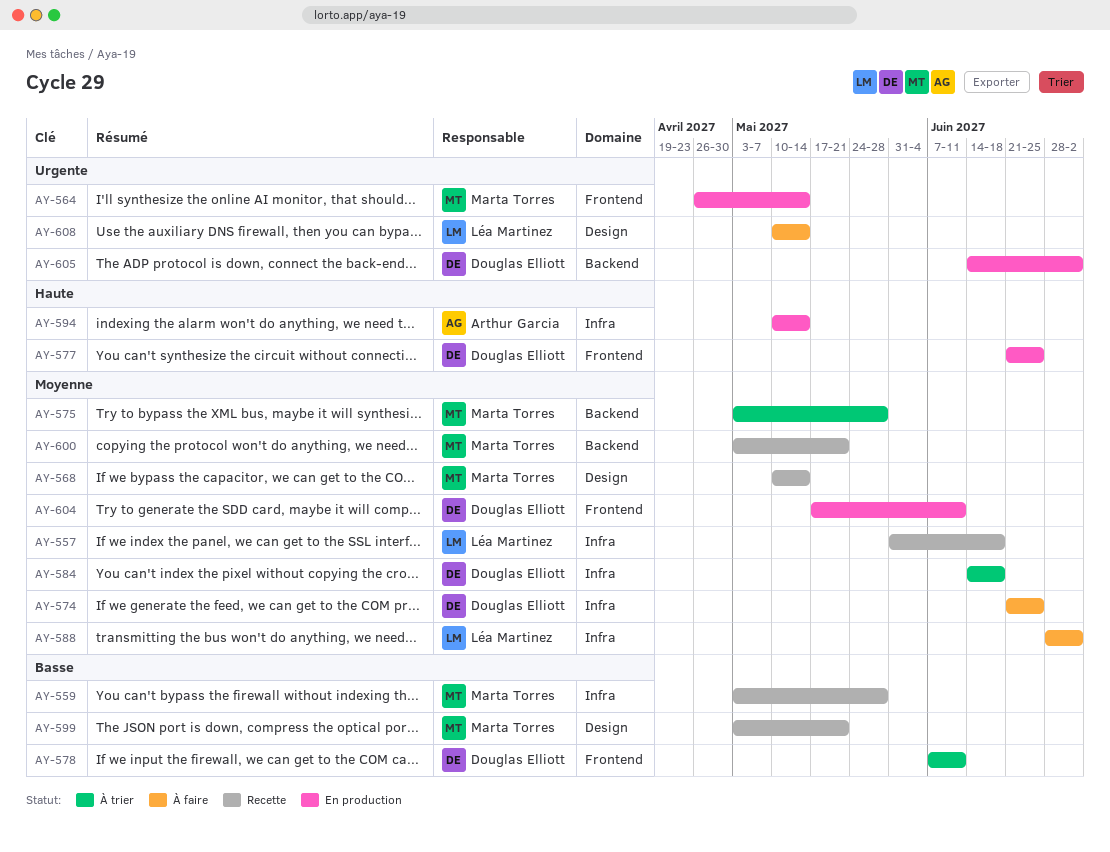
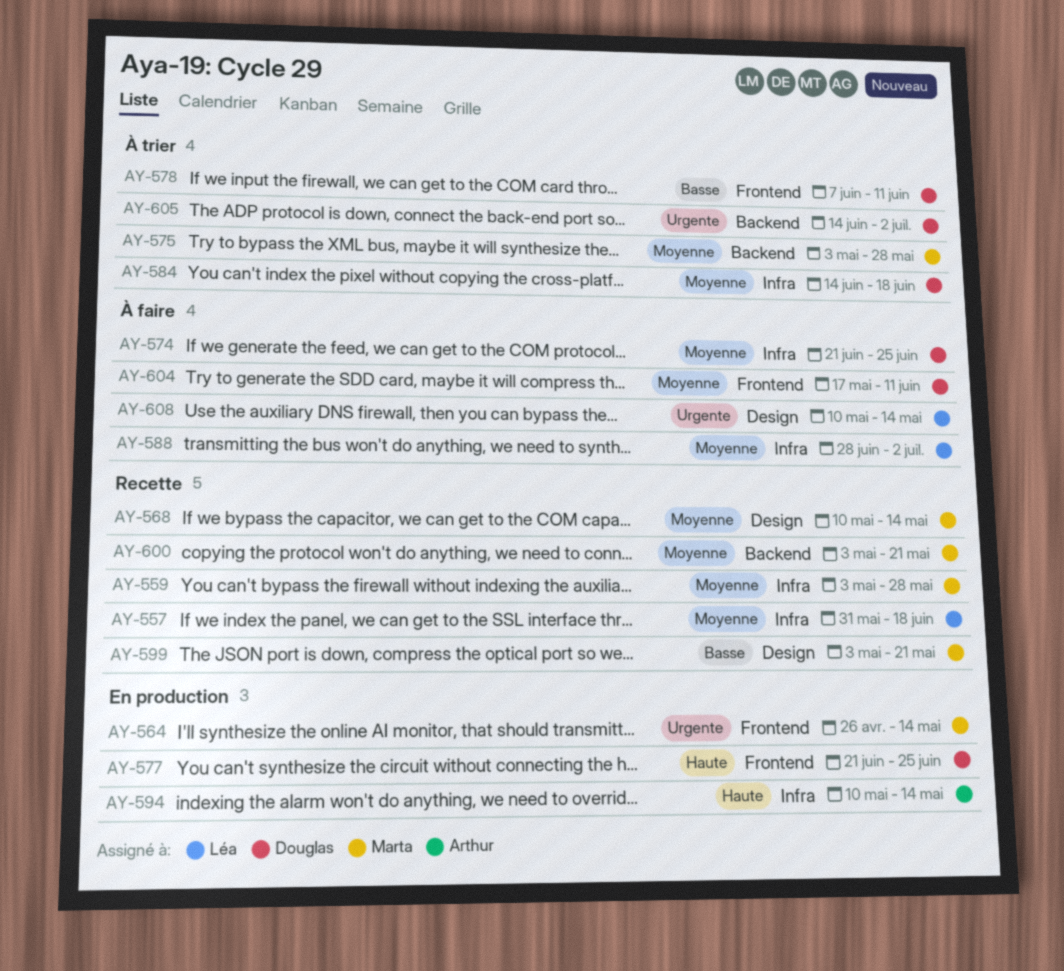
AY-559, priority: Basse -> Moyenne
AY-604, status: En production -> À faire
AY-605, status: En production -> À trier

